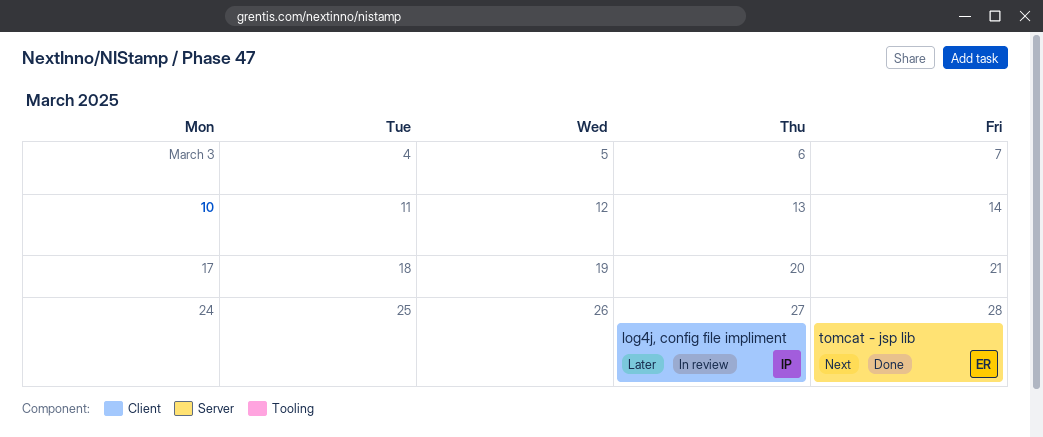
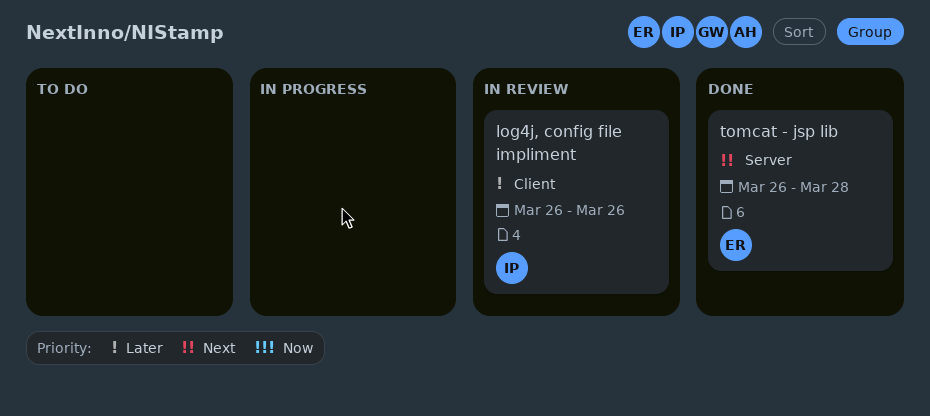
log4j, config file impliment, due: Mar 27 -> Mar 26

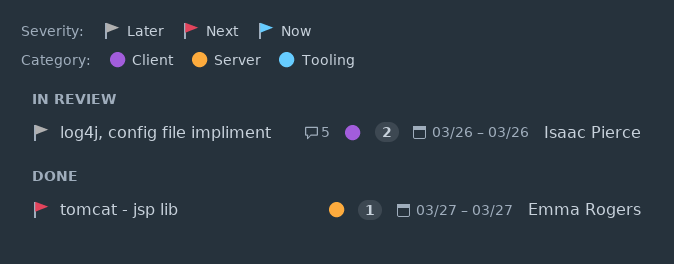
tomcat - jsp lib, start: Mar 26 -> Mar 27
tomcat - jsp lib, due: Mar 28 -> Mar 27

